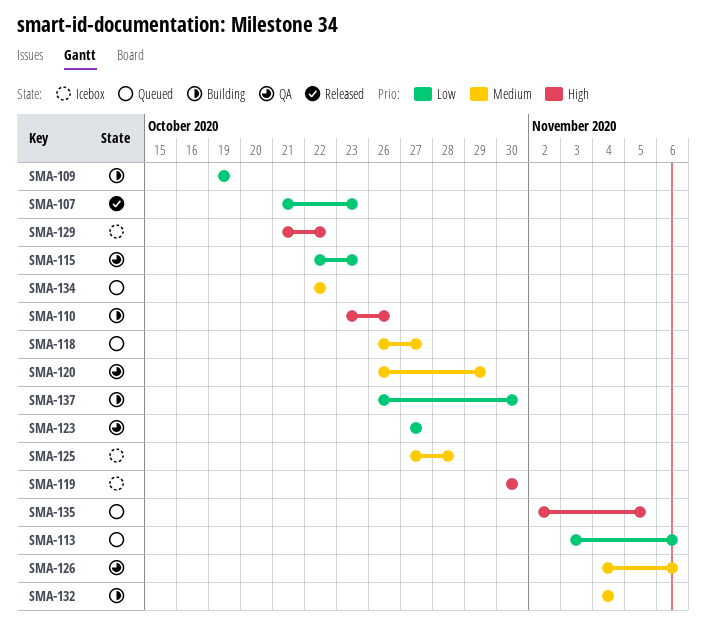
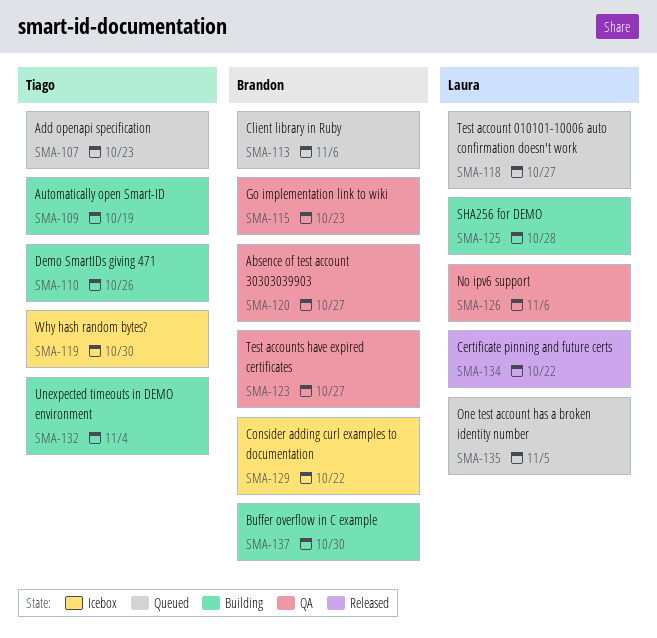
SMA-107, status: Released -> Queued
SMA-120, due: Oct 29 -> Oct 27
SMA-125, status: Icebox -> Building
SMA-134, status: Queued -> Released

